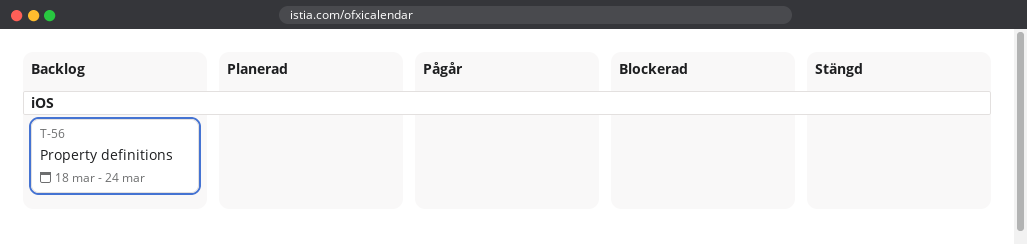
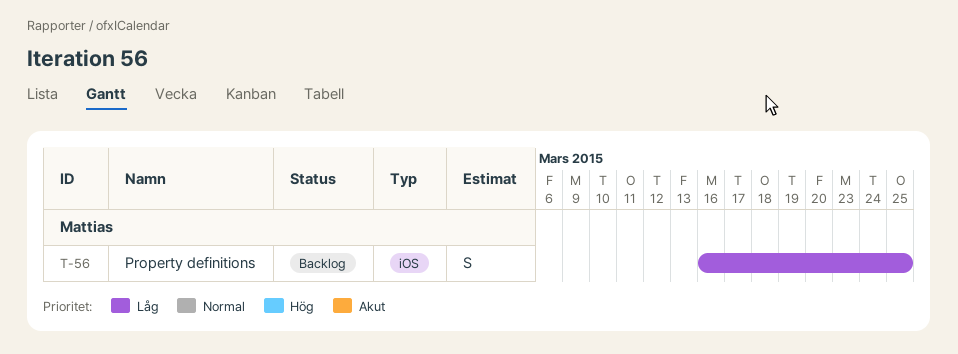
T-56, start: Mar 18 -> Mar 16
T-56, due: Mar 24 -> Mar 25

